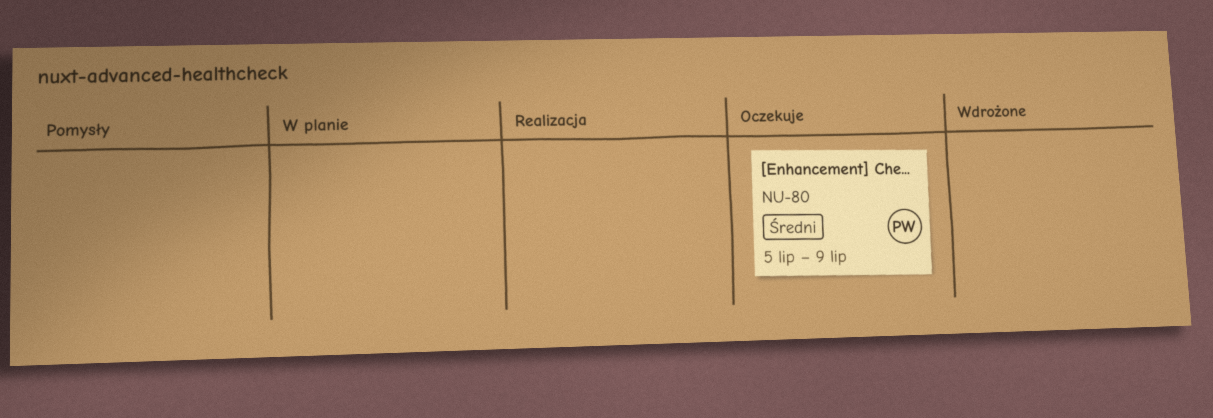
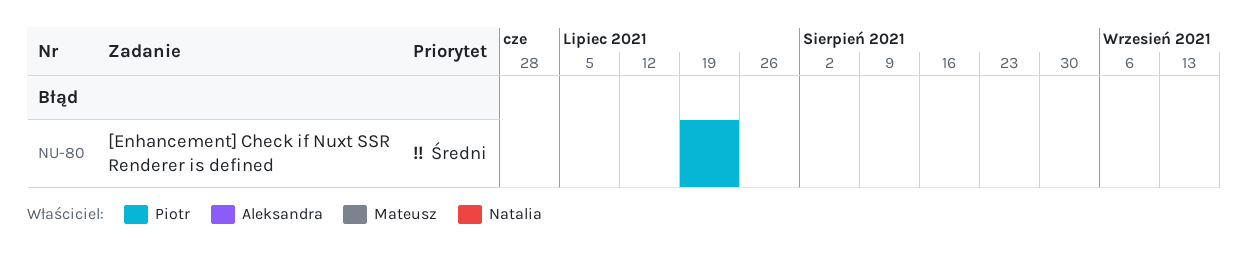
NU-80, start: Jul 5 -> Jul 19
NU-80, due: Jul 9 -> Jul 23

